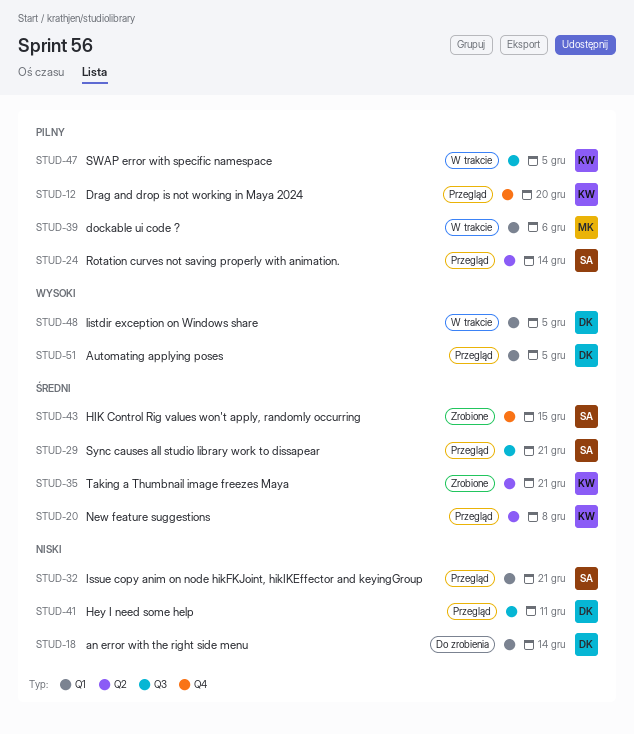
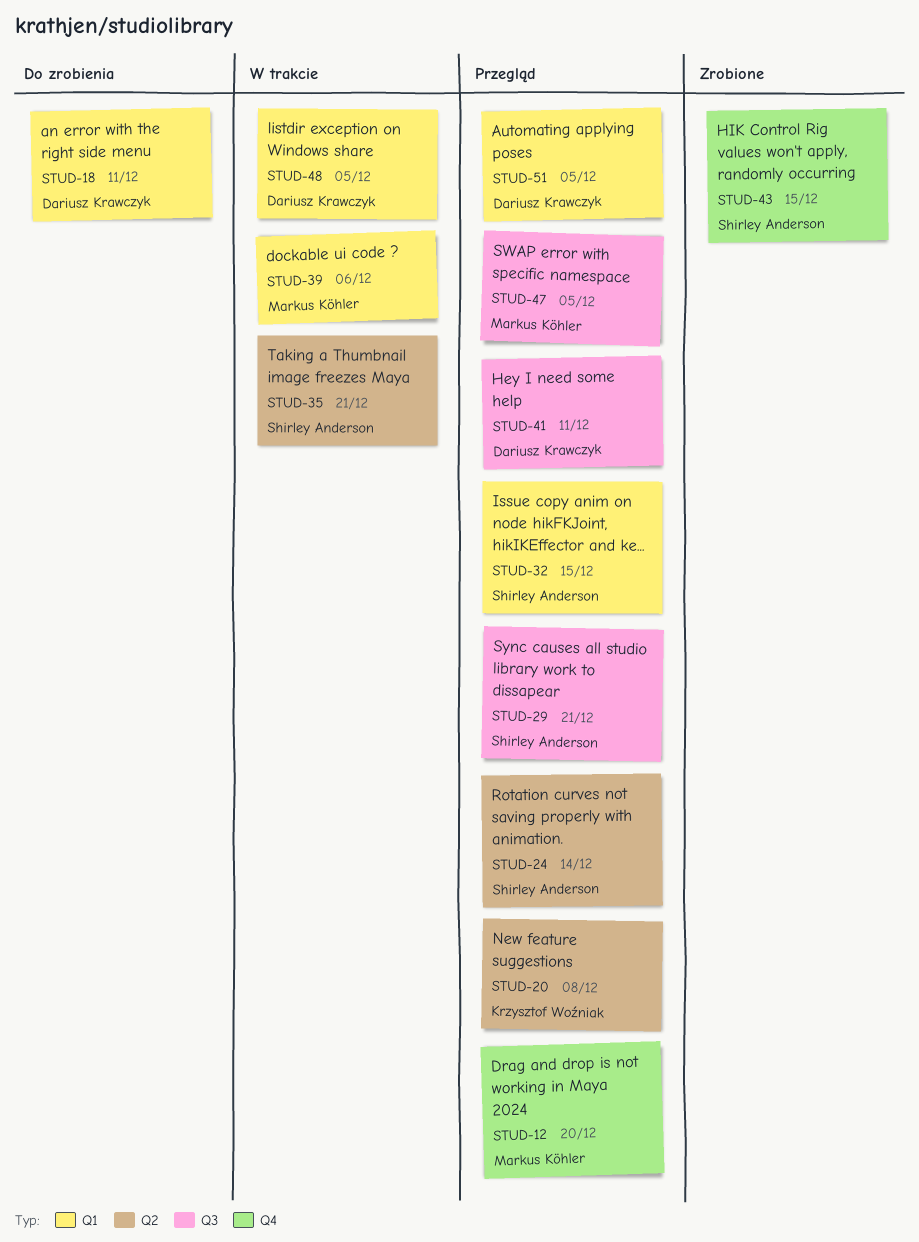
STUD-12, owner: Krzysztof Woźniak -> Markus Köhler
STUD-18, due: Dec 14 -> Dec 11
STUD-32, due: Dec 21 -> Dec 15
STUD-35, status: Zrobione -> W trakcie
STUD-35, owner: Krzysztof Woźniak -> Shirley Anderson
STUD-47, status: W trakcie -> Przegląd
STUD-47, owner: Krzysztof Woźniak -> Markus Köhler

